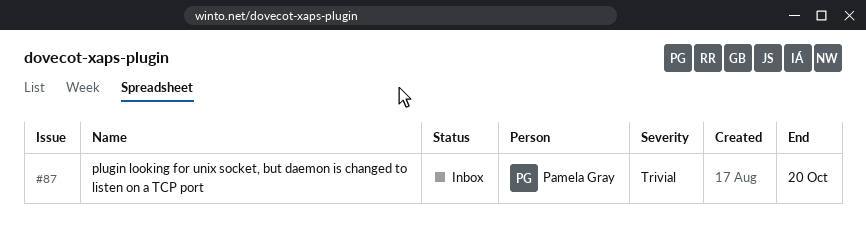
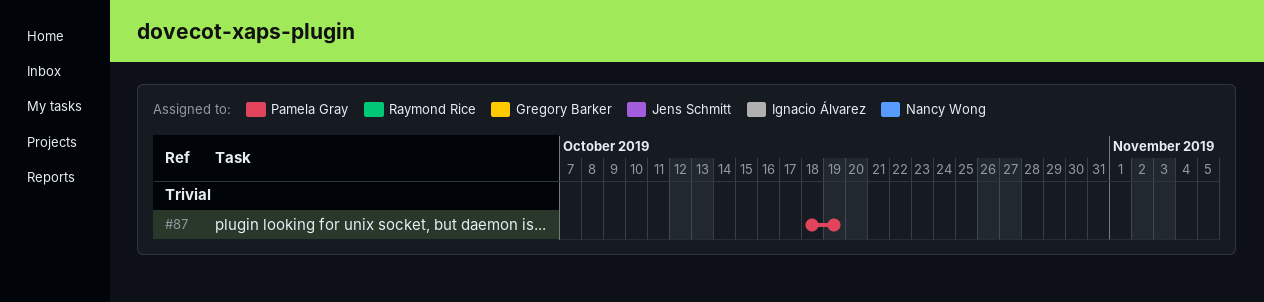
#87, due: Oct 20 -> Oct 19

